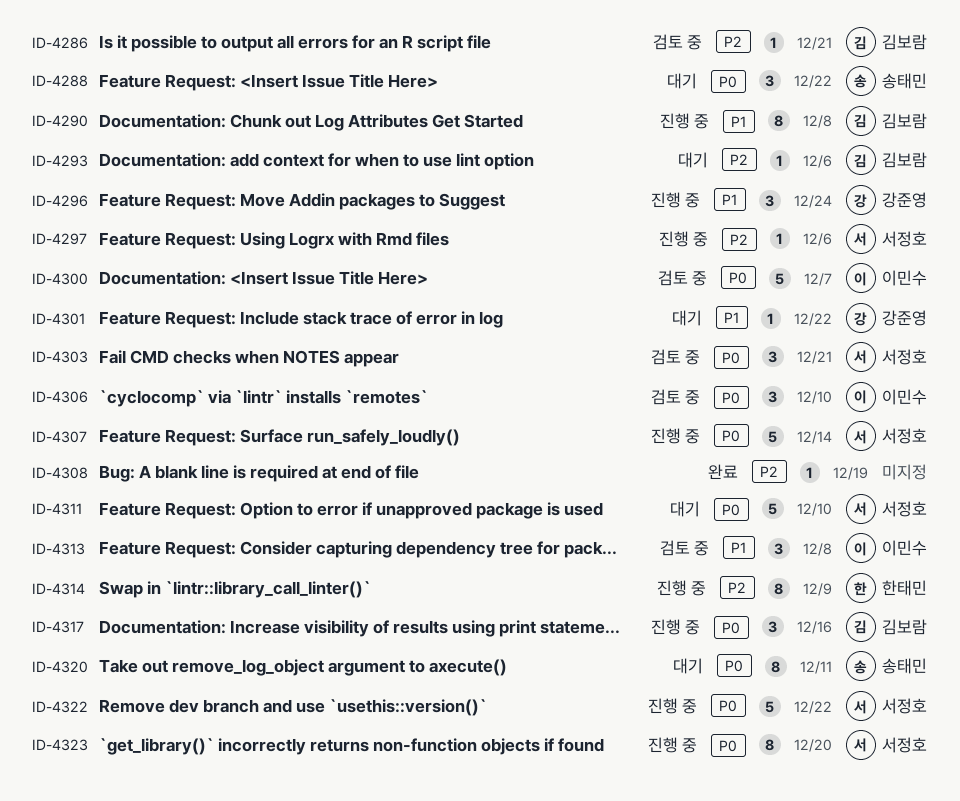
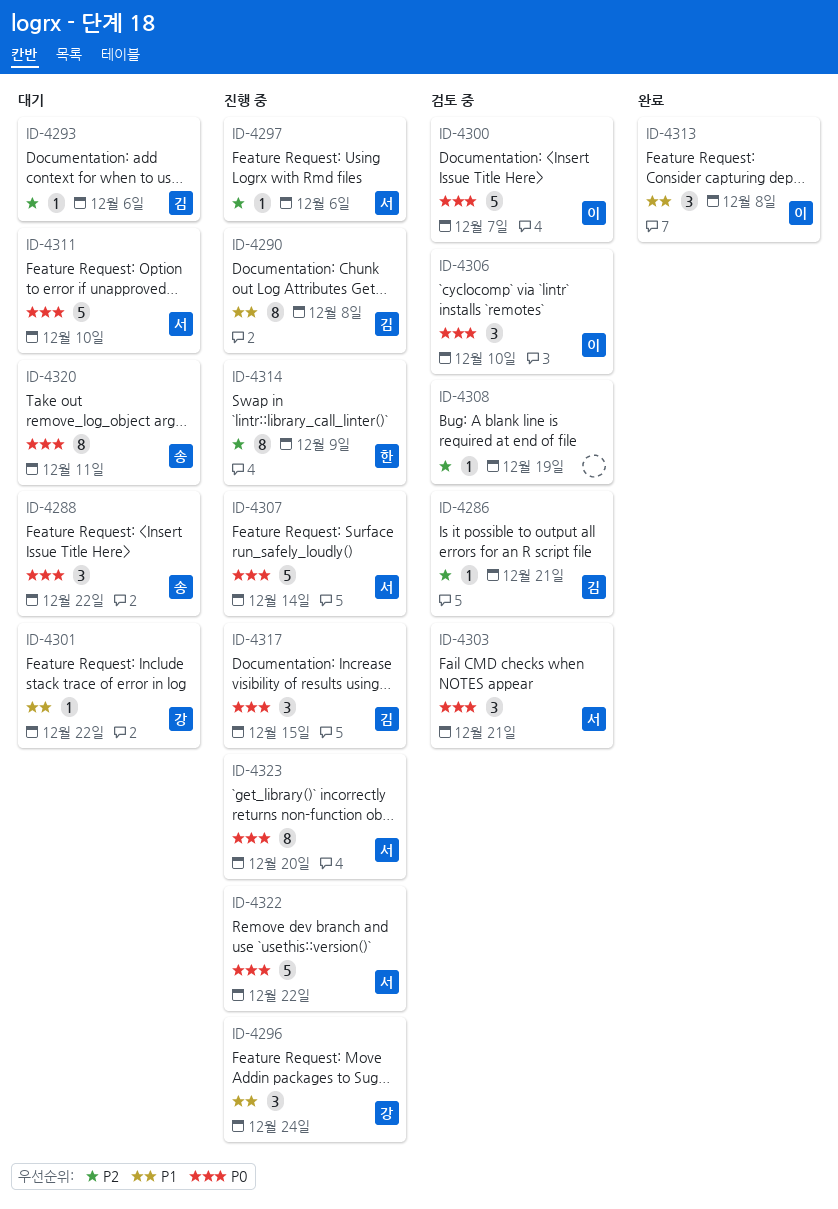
ID-4308, status: 완료 -> 검토 중
ID-4313, status: 검토 중 -> 완료
ID-4317, due: Dec 16 -> Dec 15

